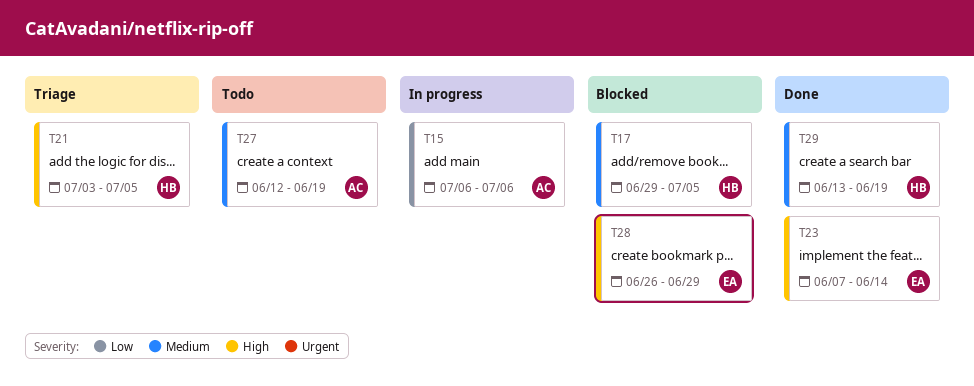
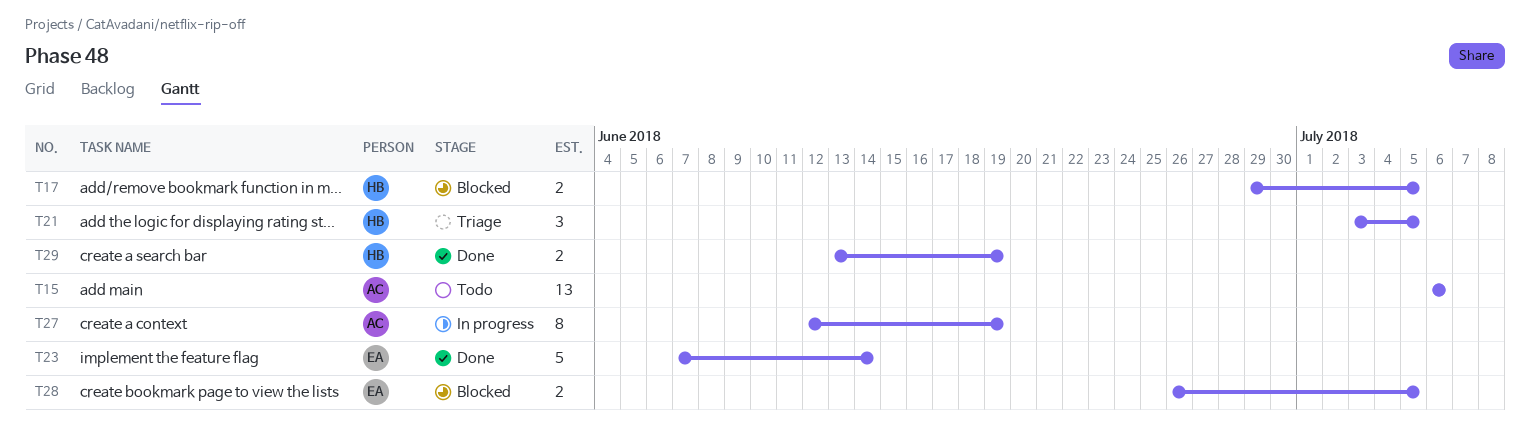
T15, status: In progress -> Todo
T27, status: Todo -> In progress
T28, due: Jun 29 -> Jul 5

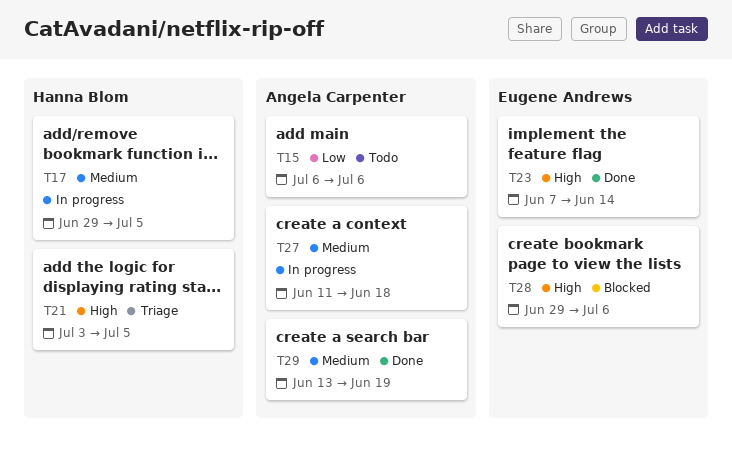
T17, status: Blocked -> In progress
T27, start: Jun 12 -> Jun 11
T27, due: Jun 19 -> Jun 18
T28, start: Jun 26 -> Jun 29
T28, due: Jul 5 -> Jul 6
T29, owner: Hanna Blom -> Angela Carpenter

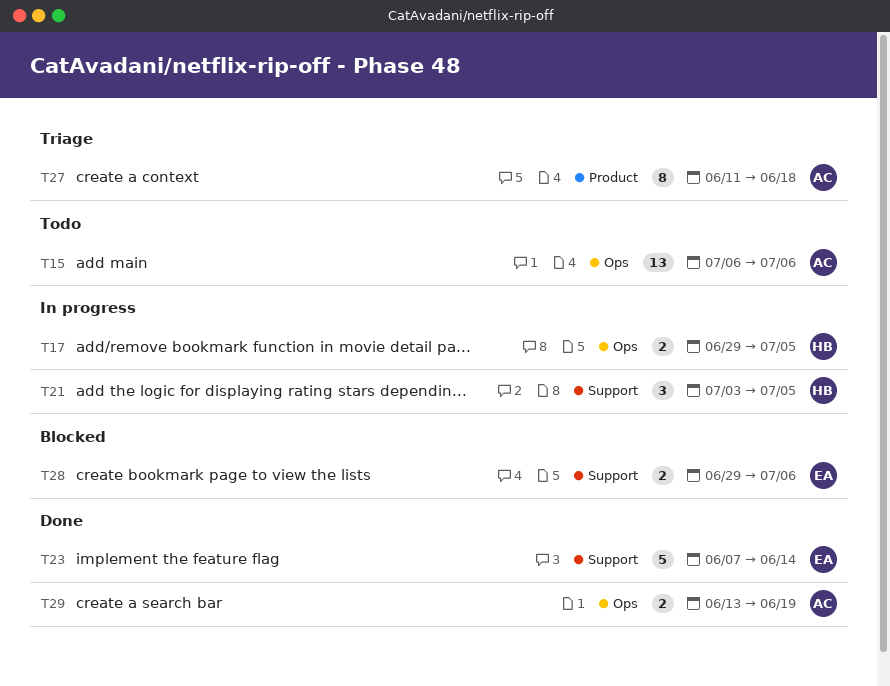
T21, status: Triage -> In progress
T27, status: In progress -> Triage

